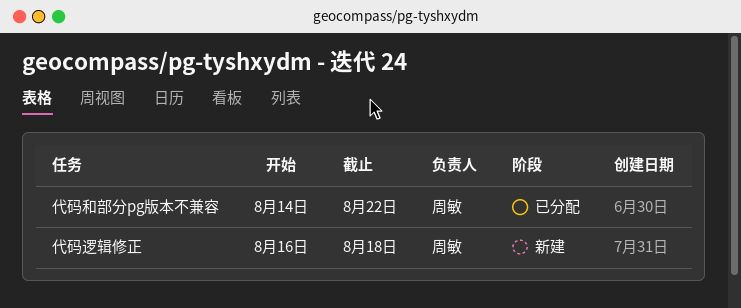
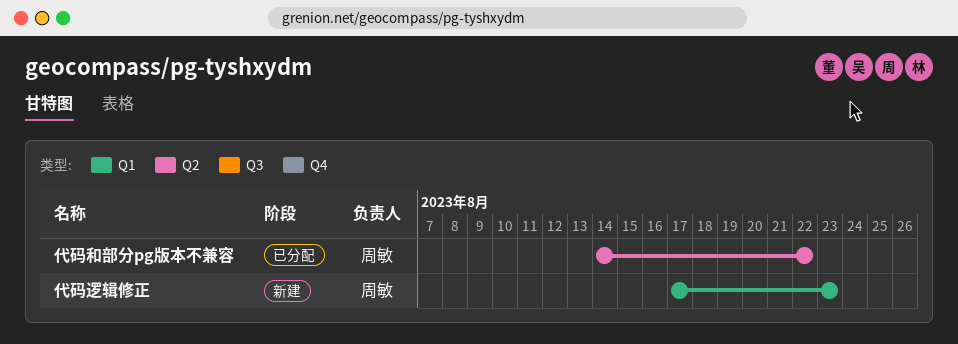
代码逻辑修正, start: Aug 16 -> Aug 17
代码逻辑修正, due: Aug 18 -> Aug 23

